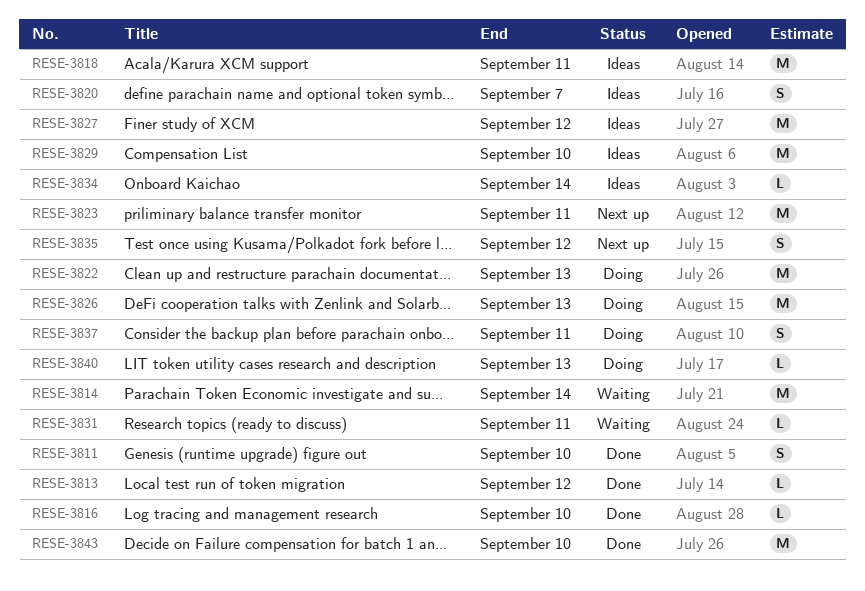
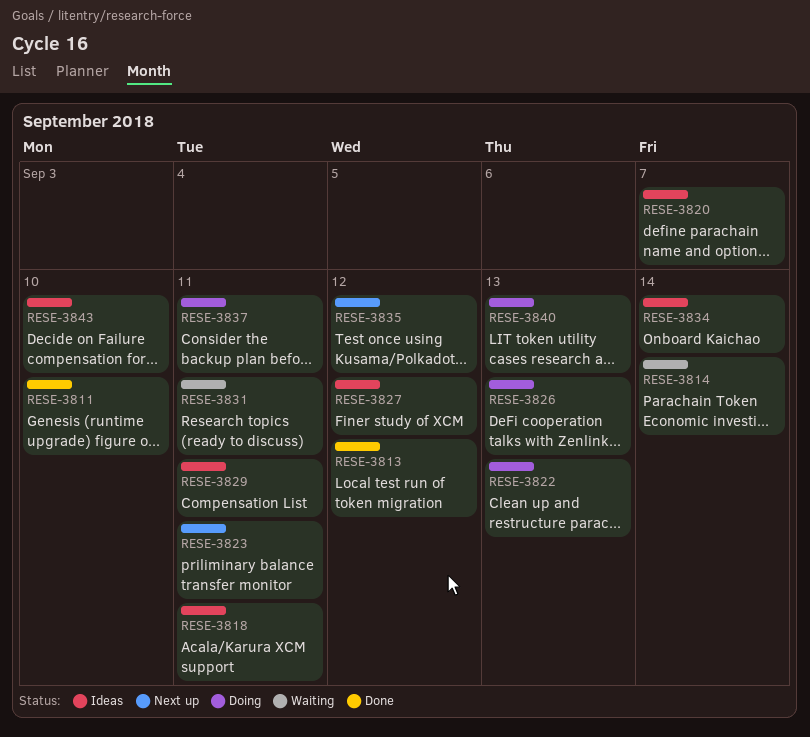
RESE-3816: present -> none
RESE-3829, due: Sep 10 -> Sep 11
RESE-3843, status: Done -> Ideas

